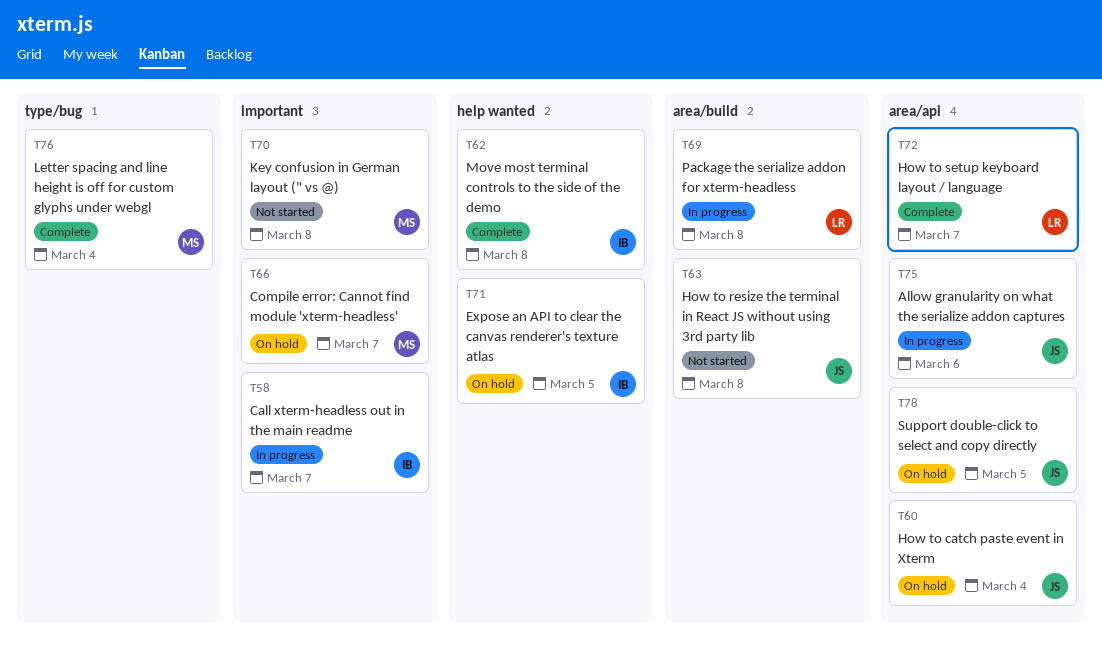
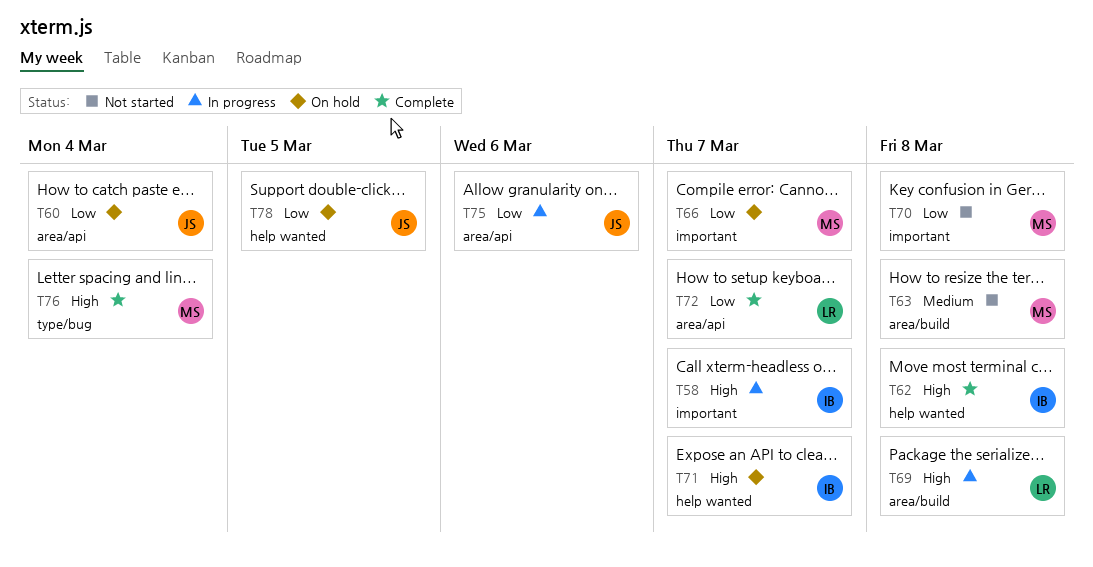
T63, owner: JS -> MS
T71, due: Mar 5 -> Mar 7
T78, label: area/api -> help wanted

